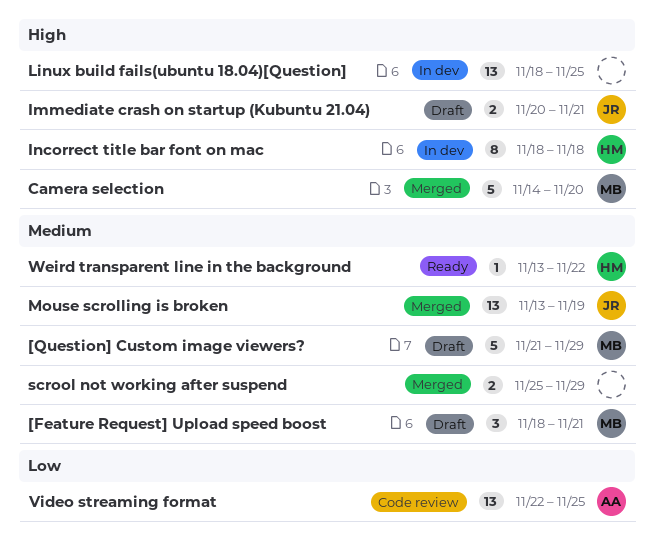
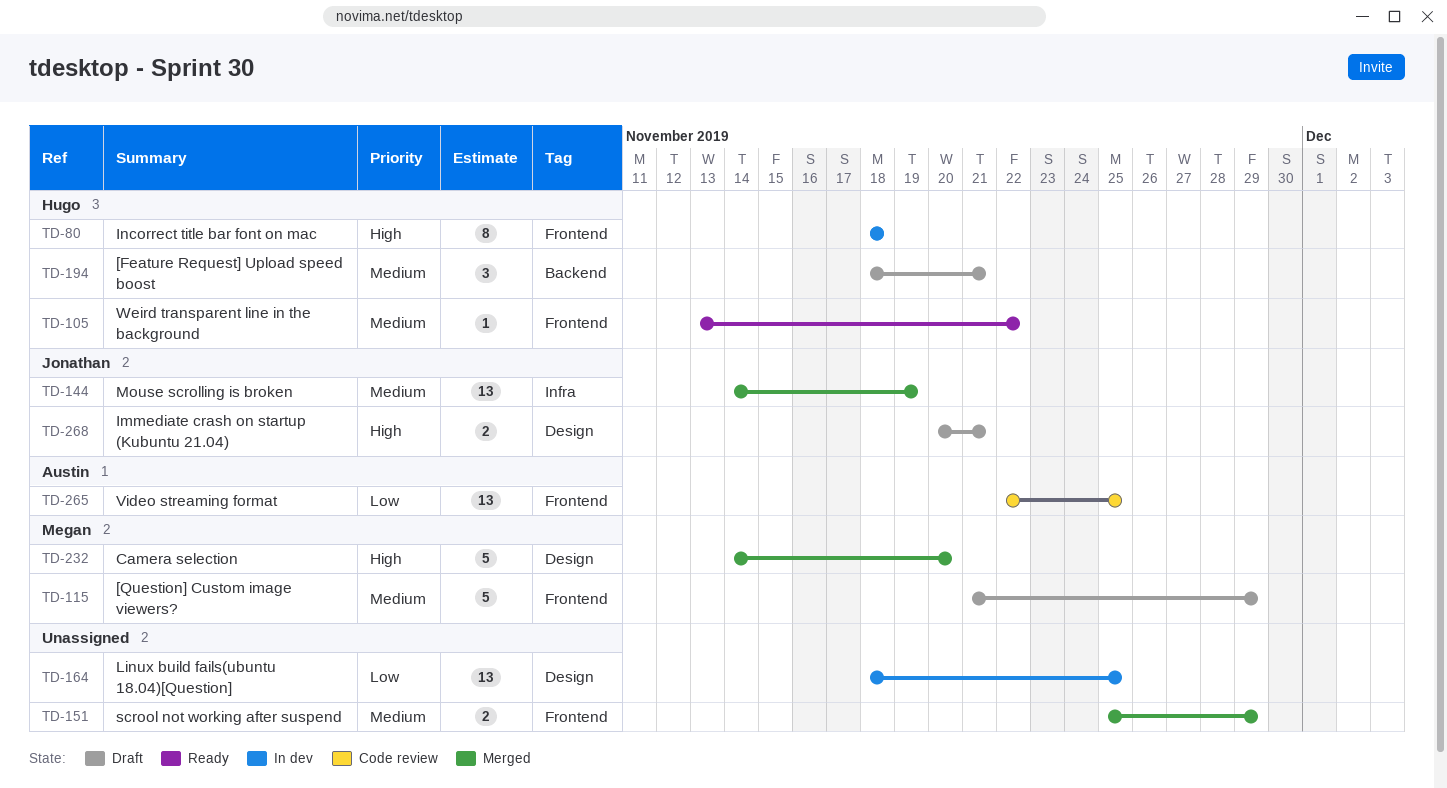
[Feature Request] Upload speed boost, owner: Megan -> Hugo
Linux build fails(ubuntu 18.04)[Question], priority: High -> Low
Mouse scrolling is broken, start: Nov 13 -> Nov 14

